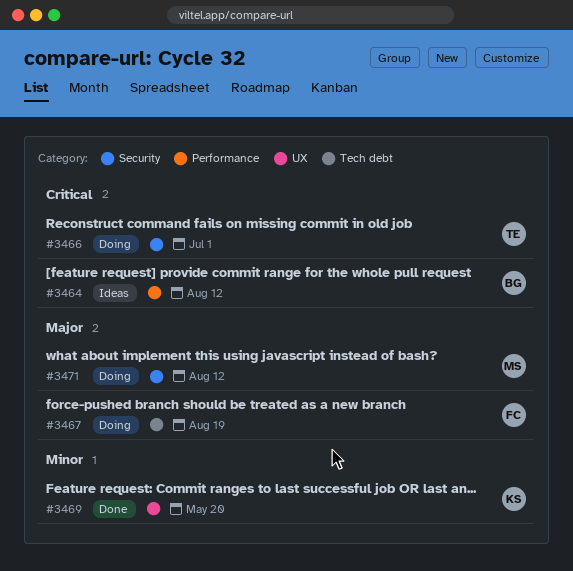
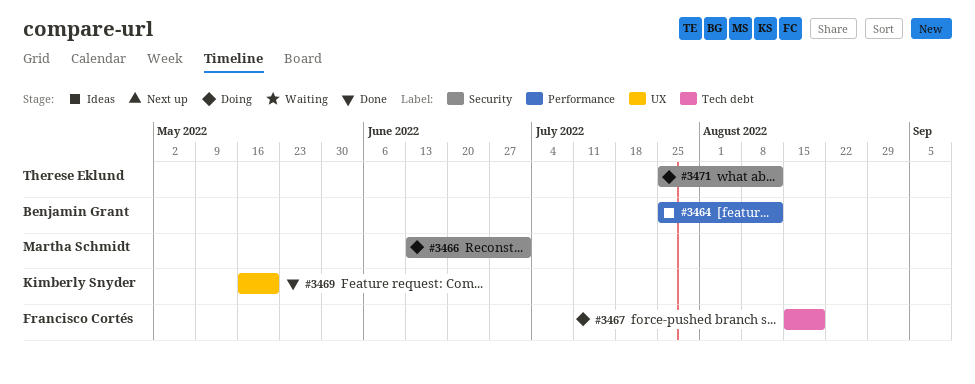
#3466, owner: Therese Eklund -> Martha Schmidt
#3471, owner: Martha Schmidt -> Therese Eklund

